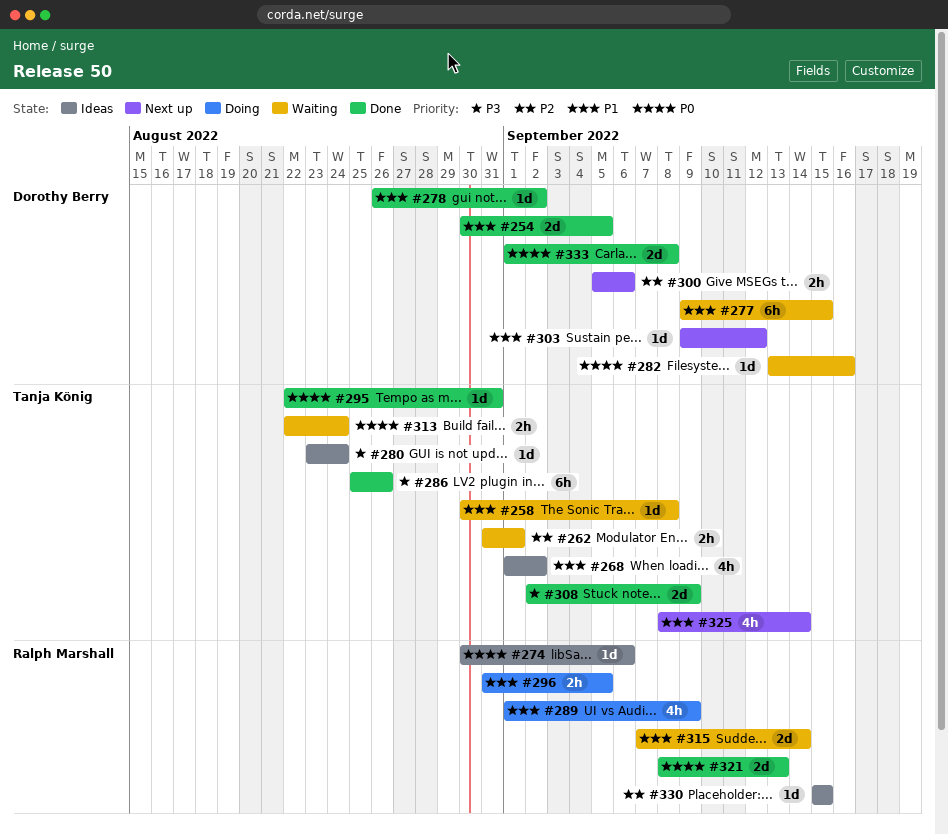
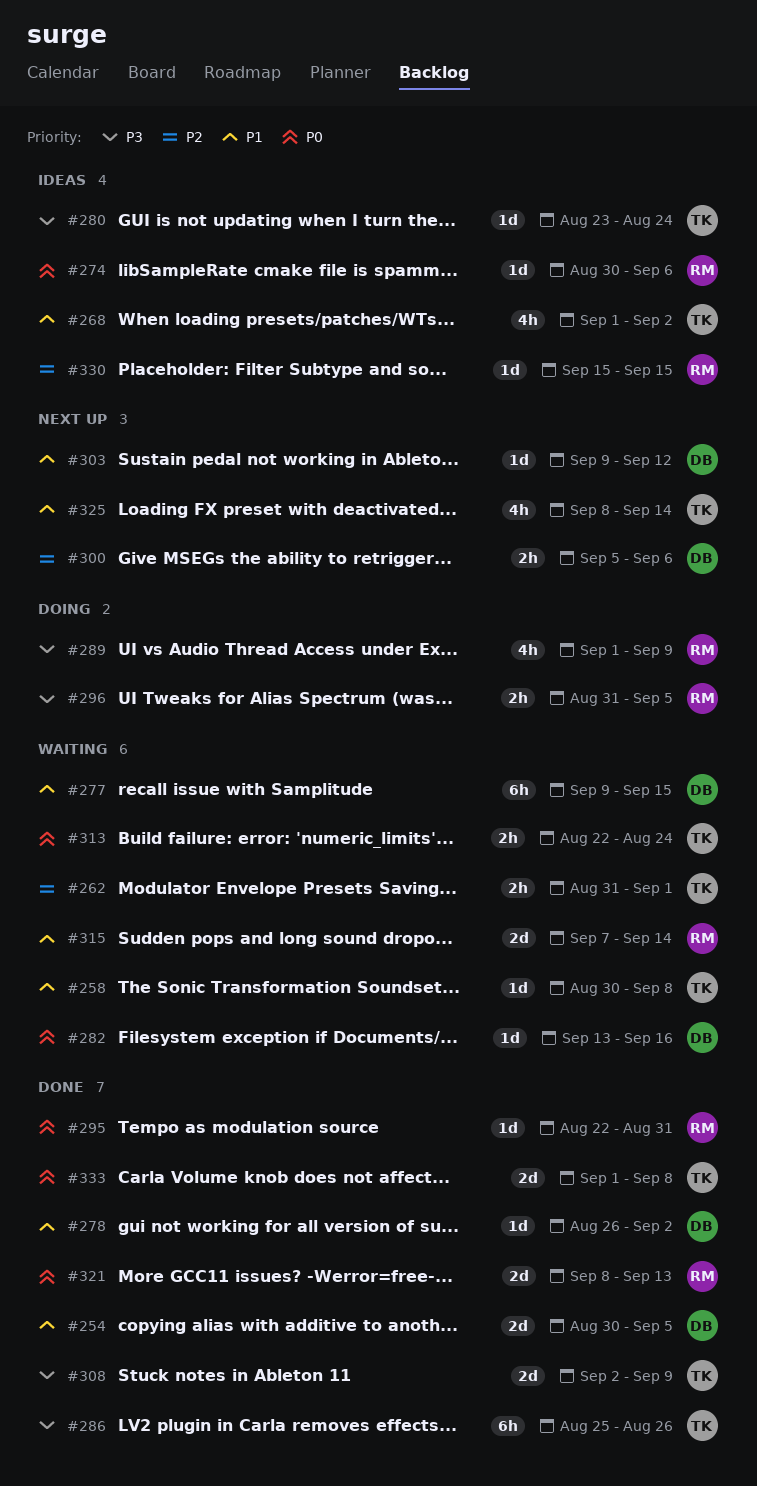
#289, priority: P1 -> P3
#295, owner: Tanja König -> Ralph Marshall
#296, priority: P1 -> P3
#333, owner: Dorothy Berry -> Tanja König

